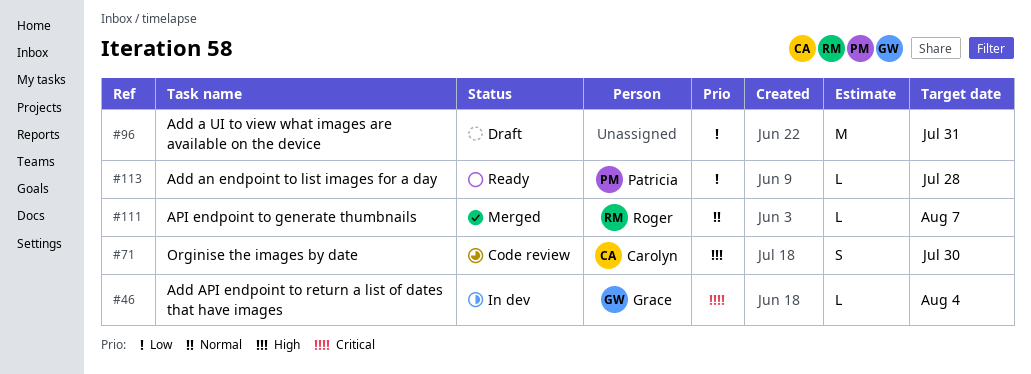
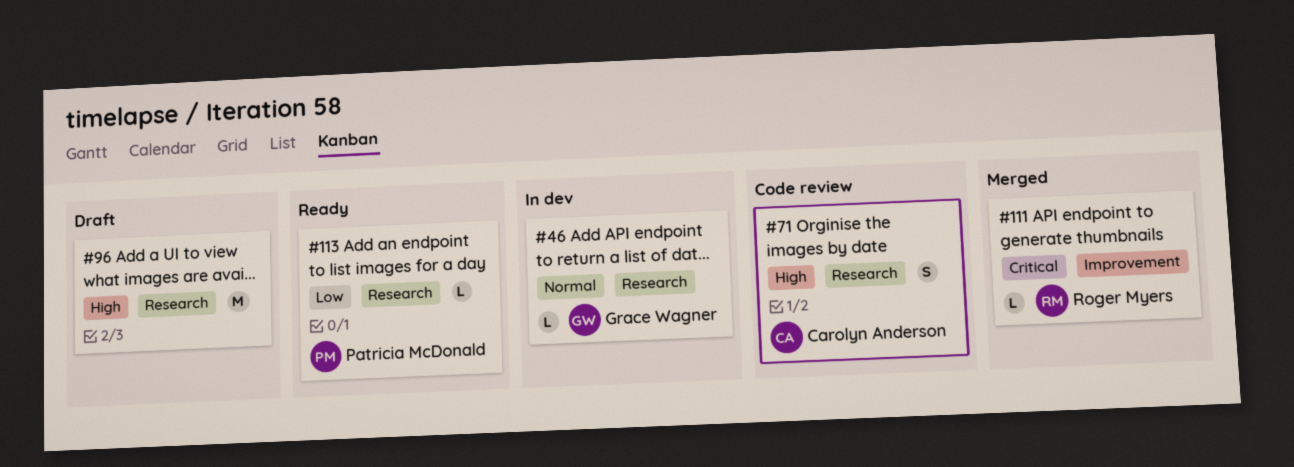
#46, priority: Critical -> Normal
#96, priority: Low -> High
#111, priority: Normal -> Critical

